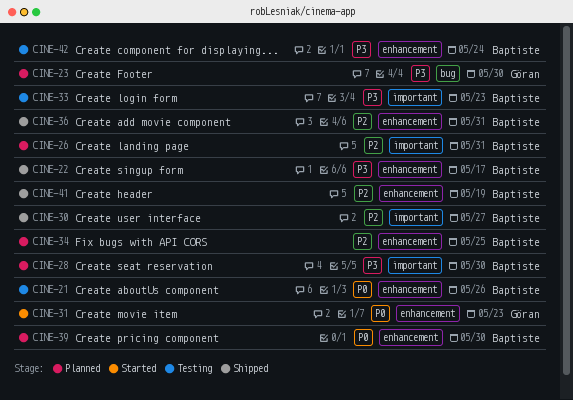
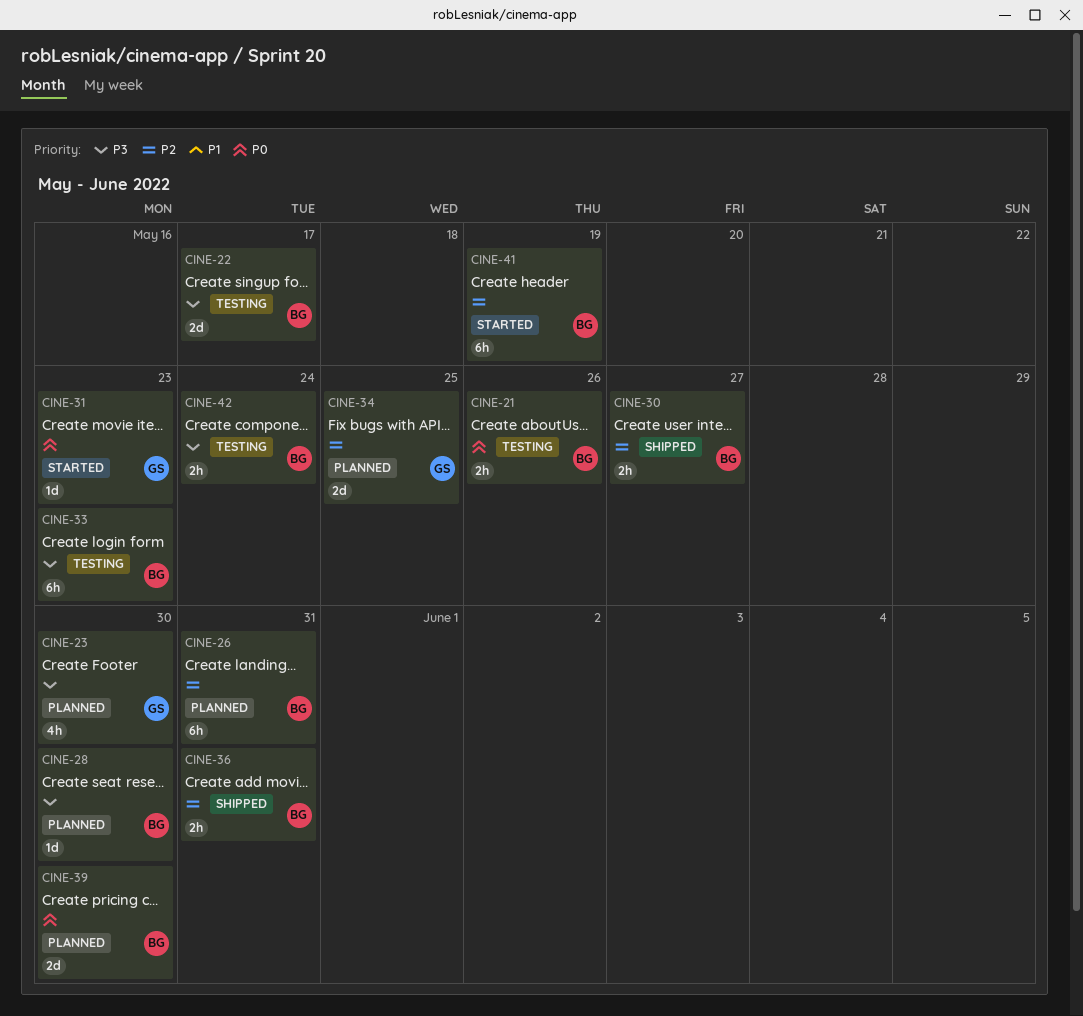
CINE-22, status: Shipped -> Testing
CINE-34, owner: Baptiste -> Göran
CINE-41, status: Shipped -> Started

